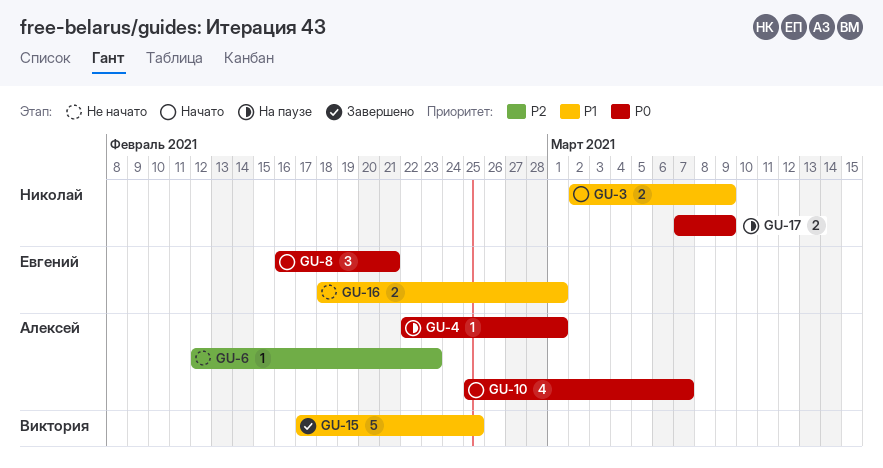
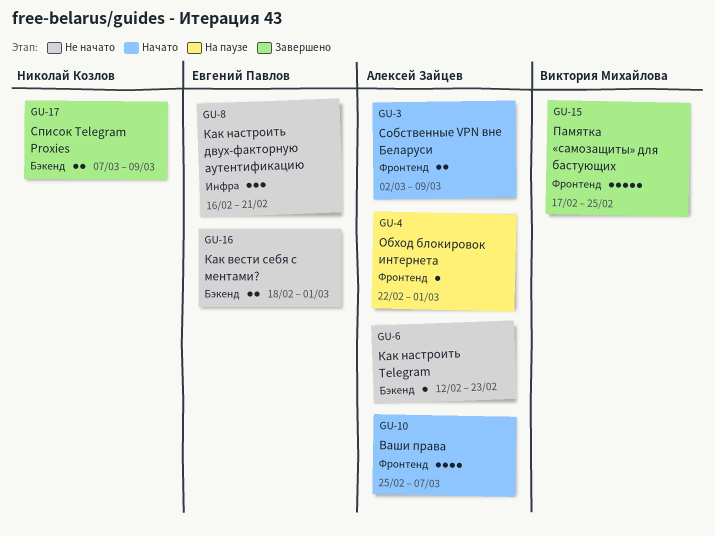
GU-3, owner: Николай Козлов -> Алексей Зайцев
GU-8, status: Начато -> Не начато
GU-17, status: На паузе -> Завершено

